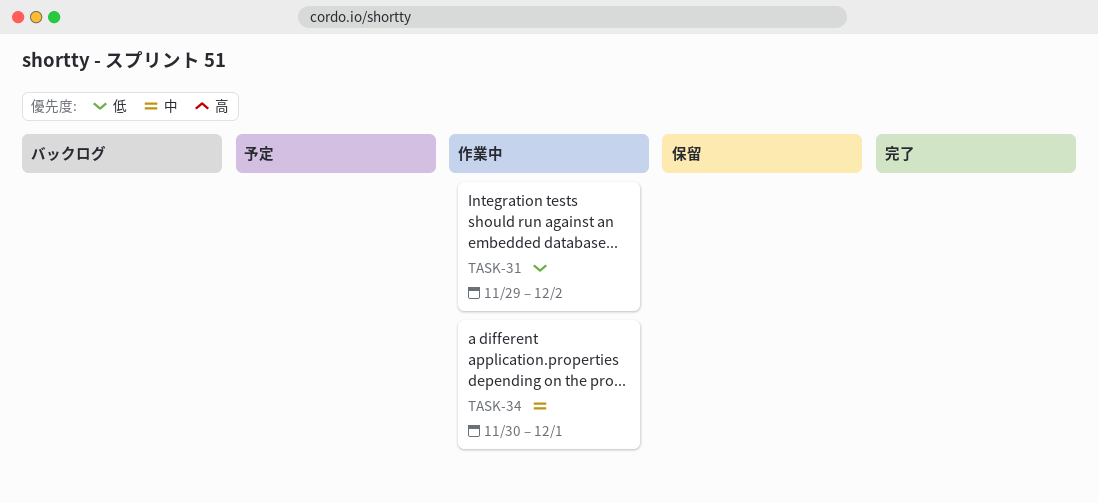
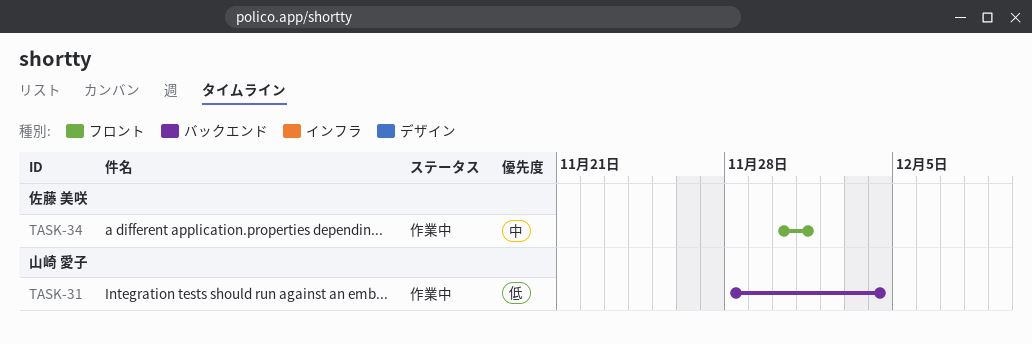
TASK-31, start: Nov 29 -> Nov 28
TASK-31, due: Dec 2 -> Dec 4

